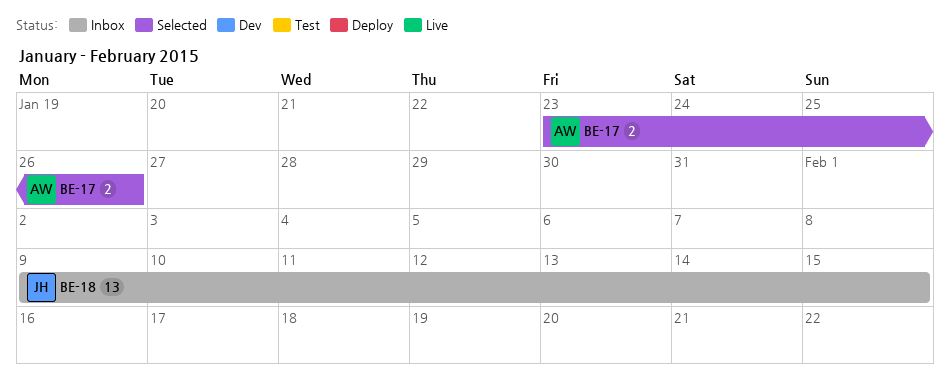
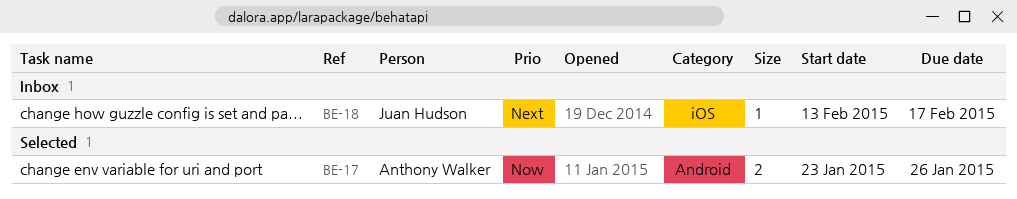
BE-18, estimate: 13 -> 1
BE-18, start: Feb 9 -> Feb 13
BE-18, due: Feb 15 -> Feb 17

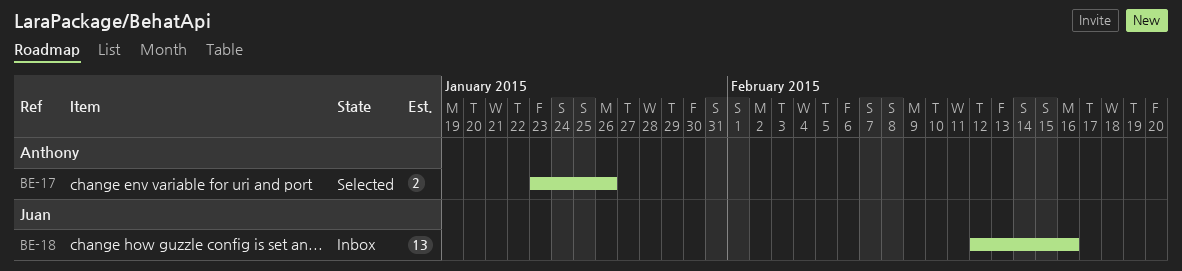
BE-18, estimate: 1 -> 13
BE-18, start: Feb 13 -> Feb 12
BE-18, due: Feb 17 -> Feb 16

